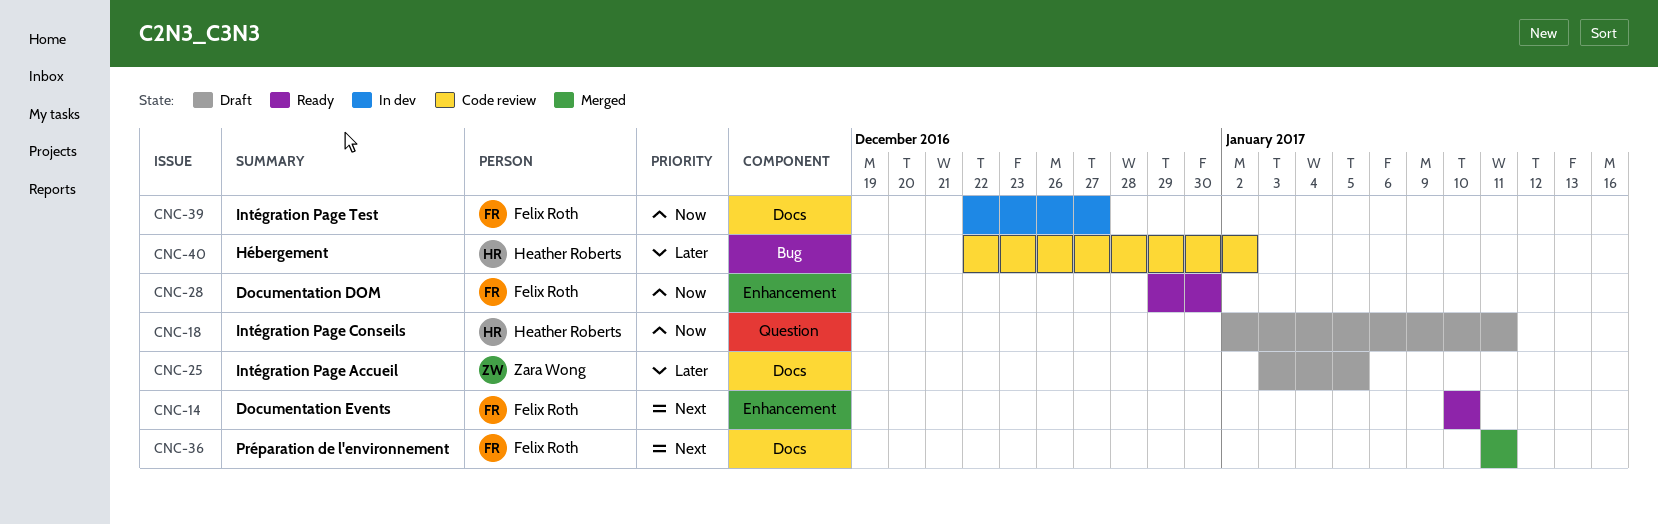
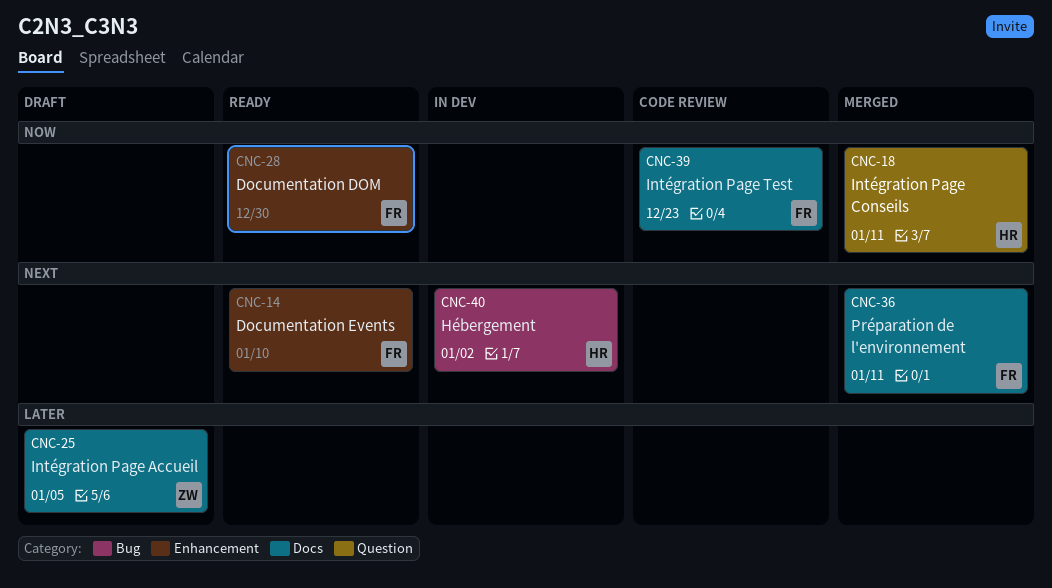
CNC-18, status: Draft -> Merged
CNC-39, status: In dev -> Code review
CNC-39, due: Dec 27 -> Dec 23
CNC-40, status: Code review -> In dev
CNC-40, priority: Later -> Next

